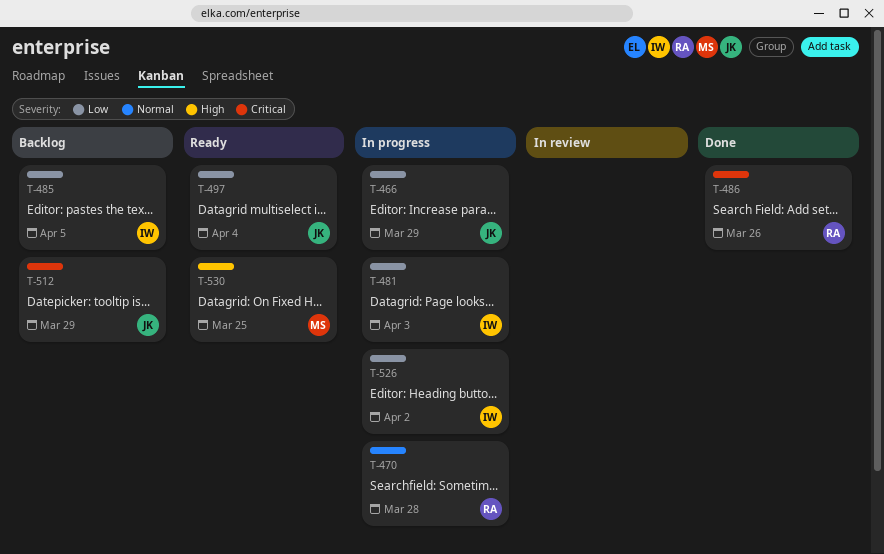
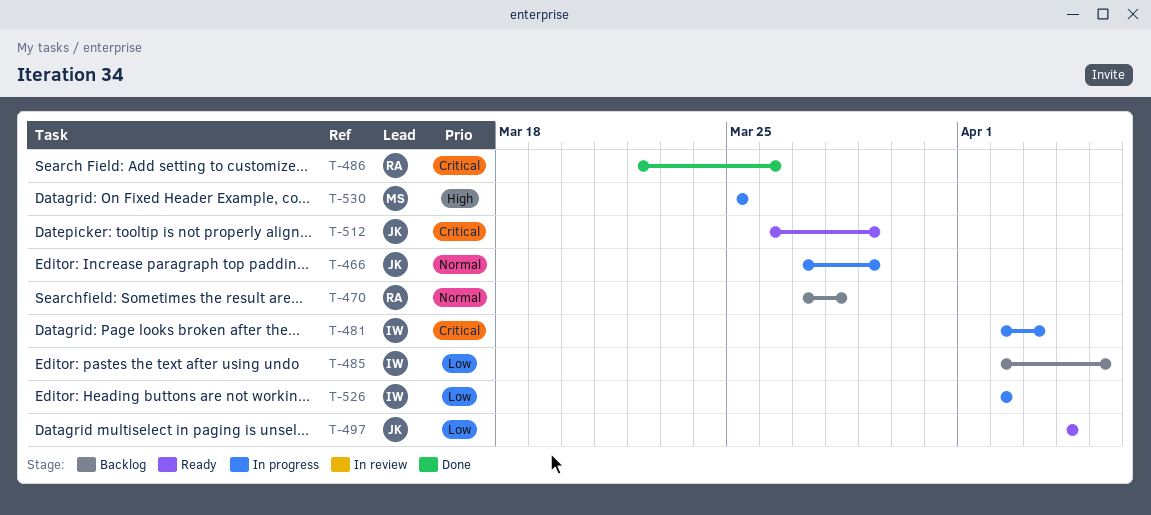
T-466, priority: Low -> Normal
T-470, status: In progress -> Backlog
T-481, priority: Low -> Critical
T-512, status: Backlog -> Ready
T-530, status: Ready -> In progress

